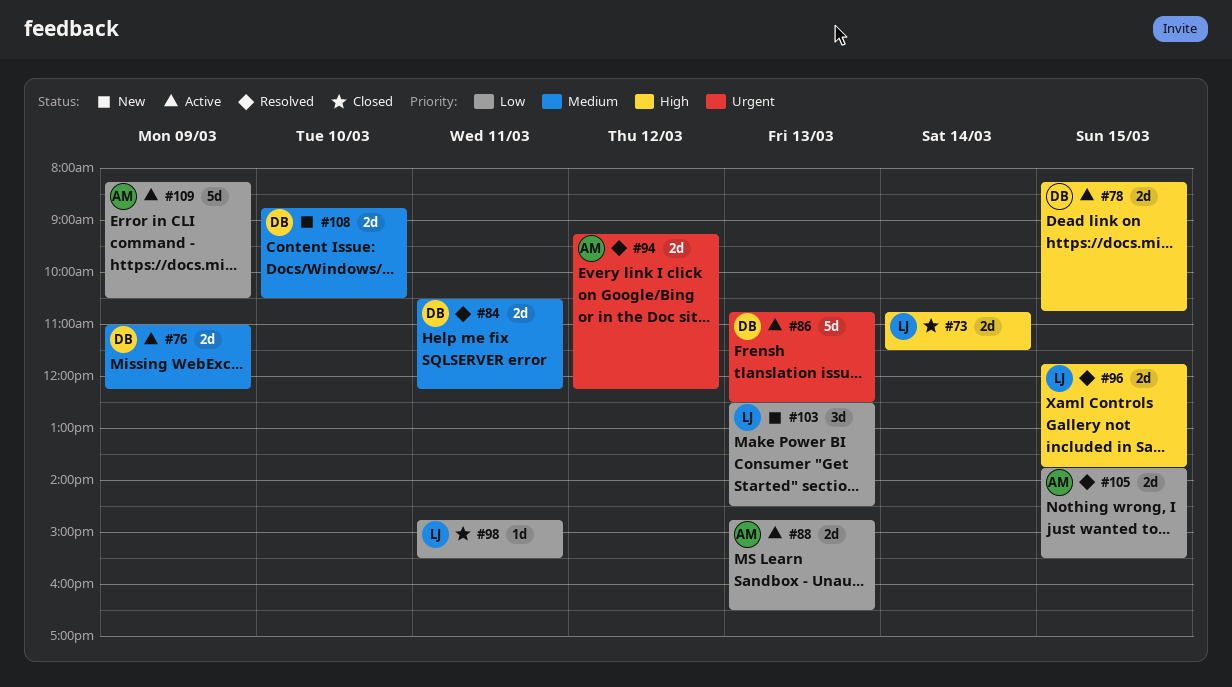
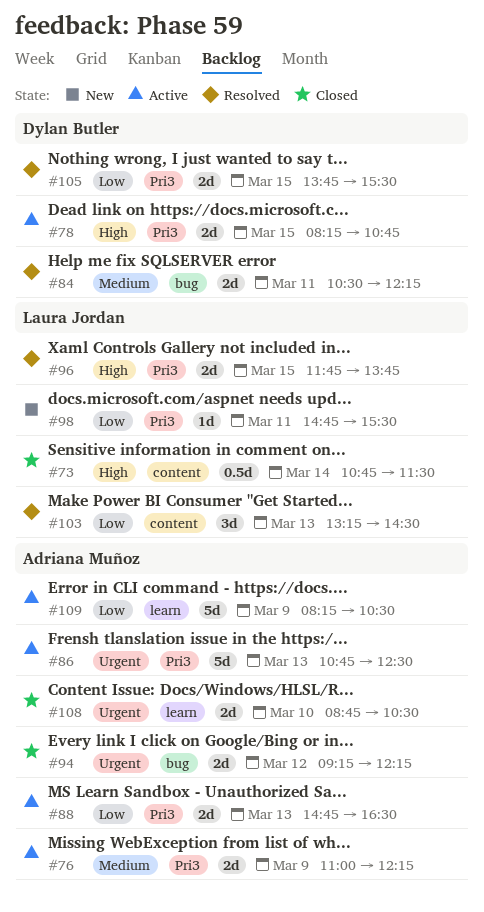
#73, estimate: 2d -> 0.5d
#76, owner: Dylan Butler -> Adriana Muñoz
#86, owner: Dylan Butler -> Adriana Muñoz
#94, status: Resolved -> Closed
#98, status: Closed -> New
#103, status: New -> Resolved
#103, begins: 12:30 -> 13:15
#105, owner: Adriana Muñoz -> Dylan Butler
#108, status: New -> Closed
#108, owner: Dylan Butler -> Adriana Muñoz
#108, priority: Medium -> Urgent

